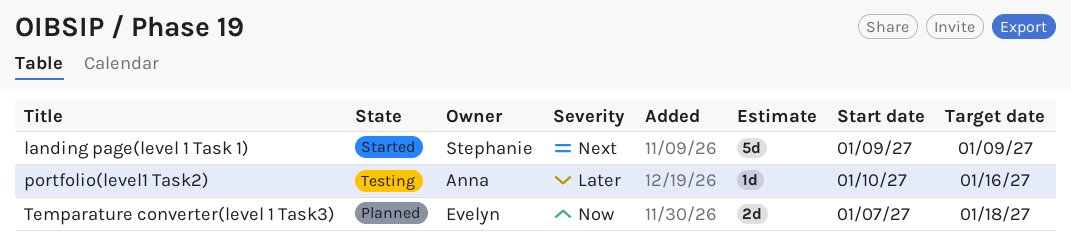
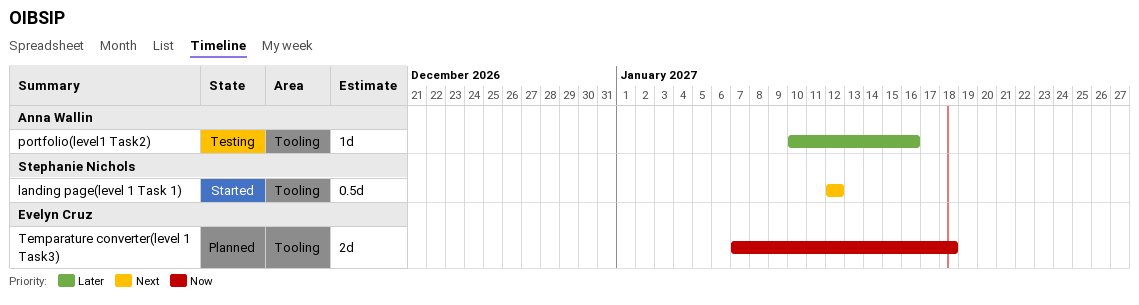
landing page(level 1 Task 1), estimate: 5d -> 0.5d
landing page(level 1 Task 1), start: Jan 9 -> Jan 12
landing page(level 1 Task 1), due: Jan 9 -> Jan 12

